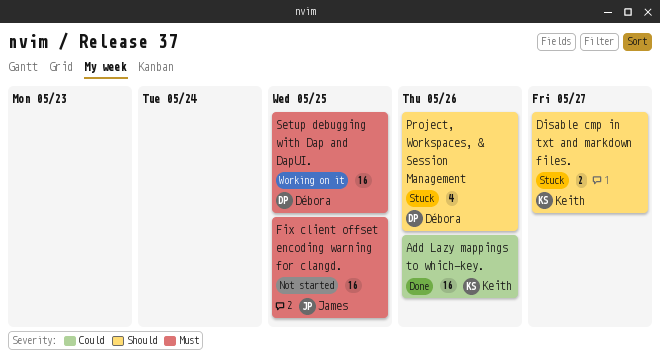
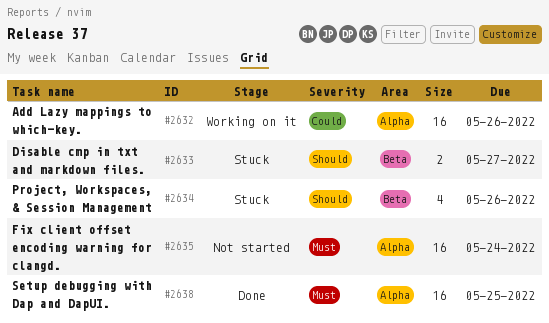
Add Lazy mappings to which-key., status: Done -> Working on it
Fix client offset encoding warning for clangd., due: May 25 -> May 24
Setup debugging with Dap and DapUI., status: Working on it -> Done

